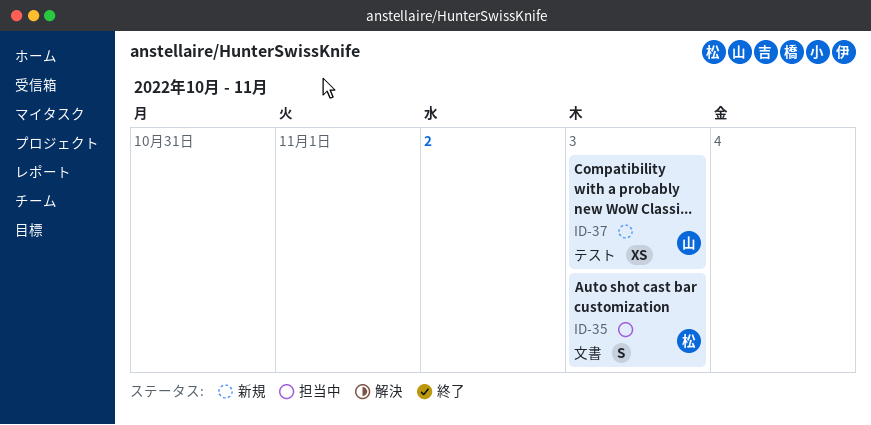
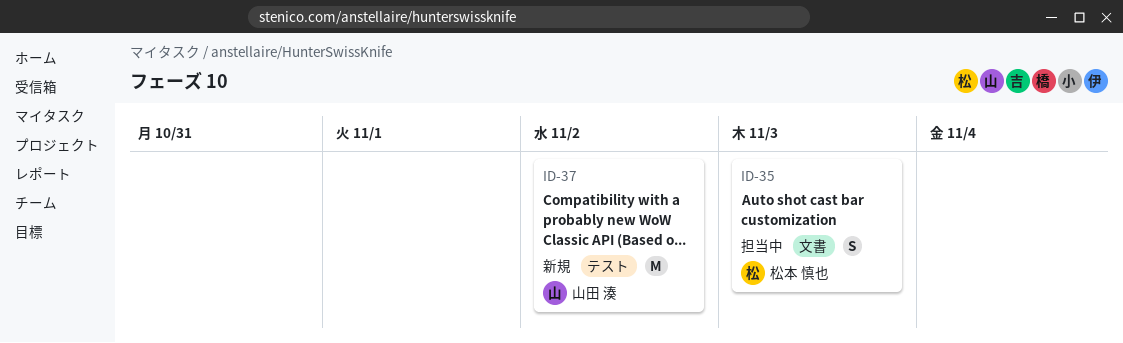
ID-37, estimate: XS -> M
ID-37, due: Nov 3 -> Nov 2

